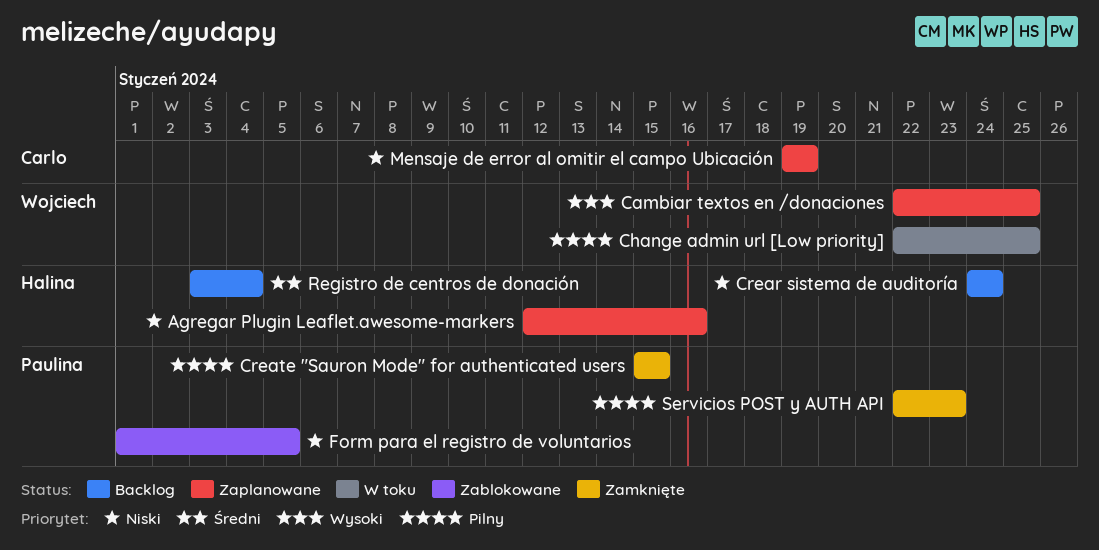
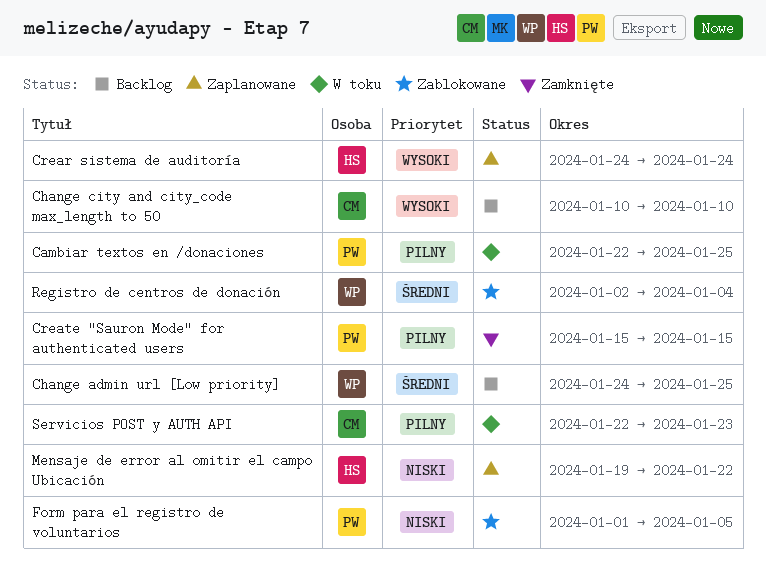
Agregar Plugin Leaflet.awesome-markers: present -> none
Cambiar textos en /donaciones, status: Zaplanowane -> W toku
Cambiar textos en /donaciones, owner: Wojciech -> Paulina
Cambiar textos en /donaciones, priority: Wysoki -> Pilny
Change admin url [Low priority], status: W toku -> Backlog
Change admin url [Low priority], priority: Pilny -> Średni
Change admin url [Low priority], start: Jan 22 -> Jan 24
Change city and city_code max_length to 50: none -> present
Crear sistema de auditoría, status: Backlog -> Zaplanowane
Crear sistema de auditoría, priority: Niski -> Wysoki
Mensaje de error al omitir el campo Ubicación, owner: Carlo -> Halina
Mensaje de error al omitir el campo Ubicación, due: Jan 19 -> Jan 22
Registro de centros de donación, status: Backlog -> Zablokowane
Registro de centros de donación, owner: Halina -> Wojciech
Registro de centros de donación, start: Jan 3 -> Jan 2
Servicios POST y AUTH API, status: Zamknięte -> W toku
Servicios POST y AUTH API, owner: Paulina -> Carlo

